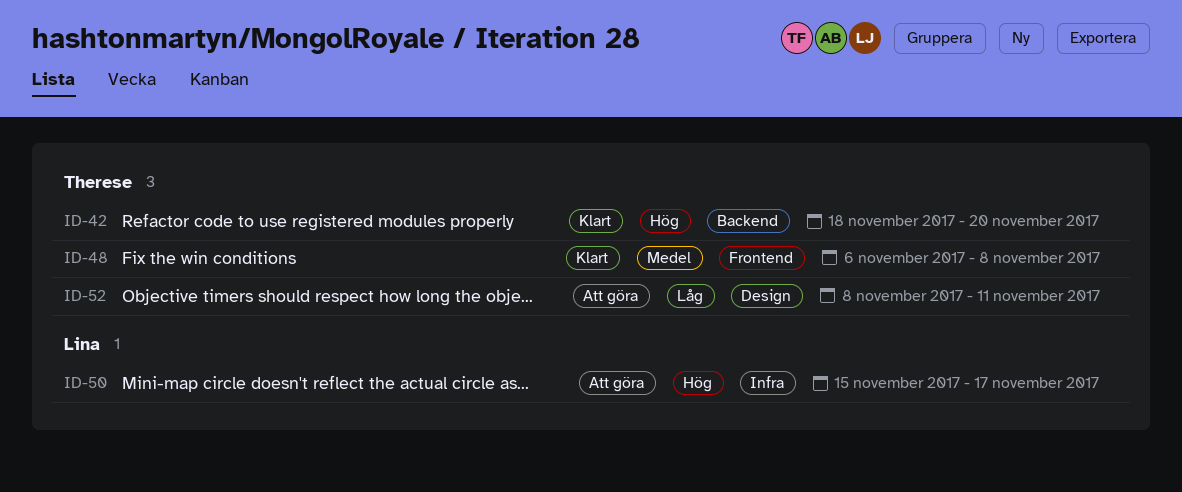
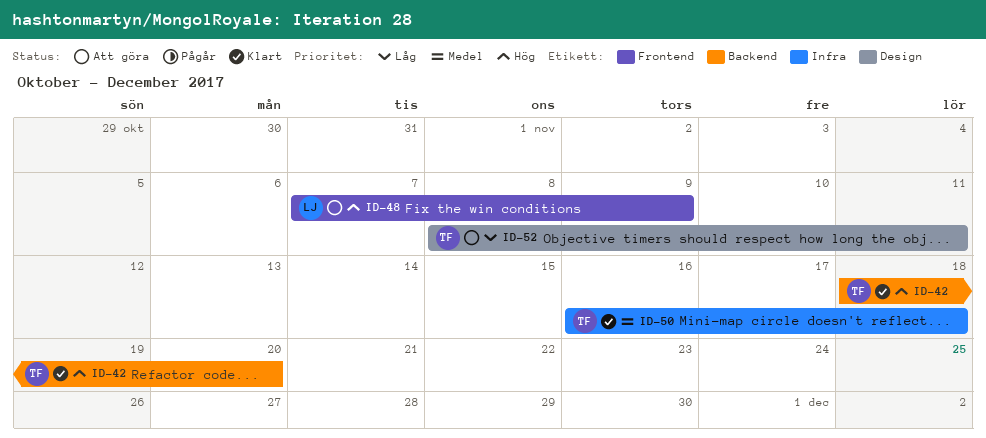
ID-48, status: Klart -> Att göra
ID-48, owner: Therese -> Lina
ID-48, priority: Medel -> Hög
ID-48, start: Nov 6 -> Nov 7
ID-48, due: Nov 8 -> Nov 9
ID-50, status: Att göra -> Klart
ID-50, owner: Lina -> Therese
ID-50, priority: Hög -> Medel
ID-50, start: Nov 15 -> Nov 16
ID-50, due: Nov 17 -> Nov 18

